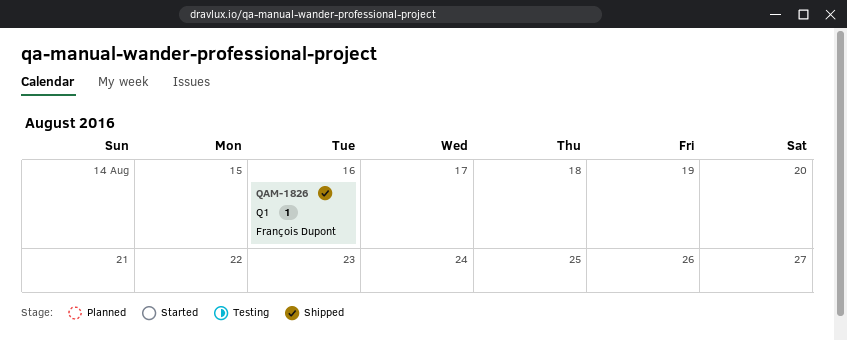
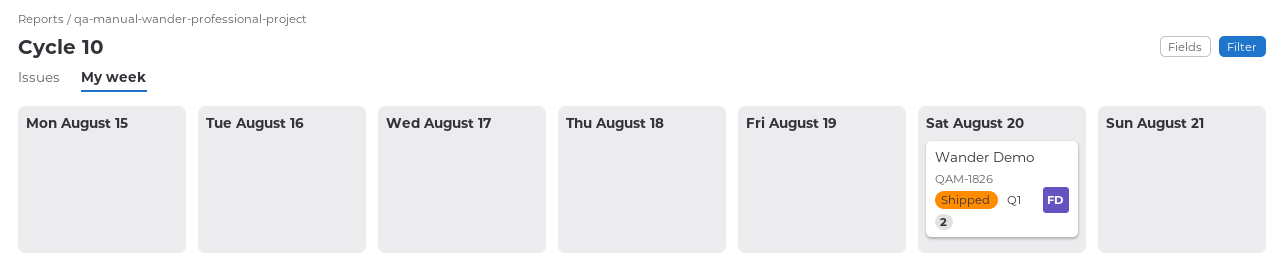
QAM-1826, estimate: 1 -> 2
QAM-1826, due: Aug 16 -> Aug 20

